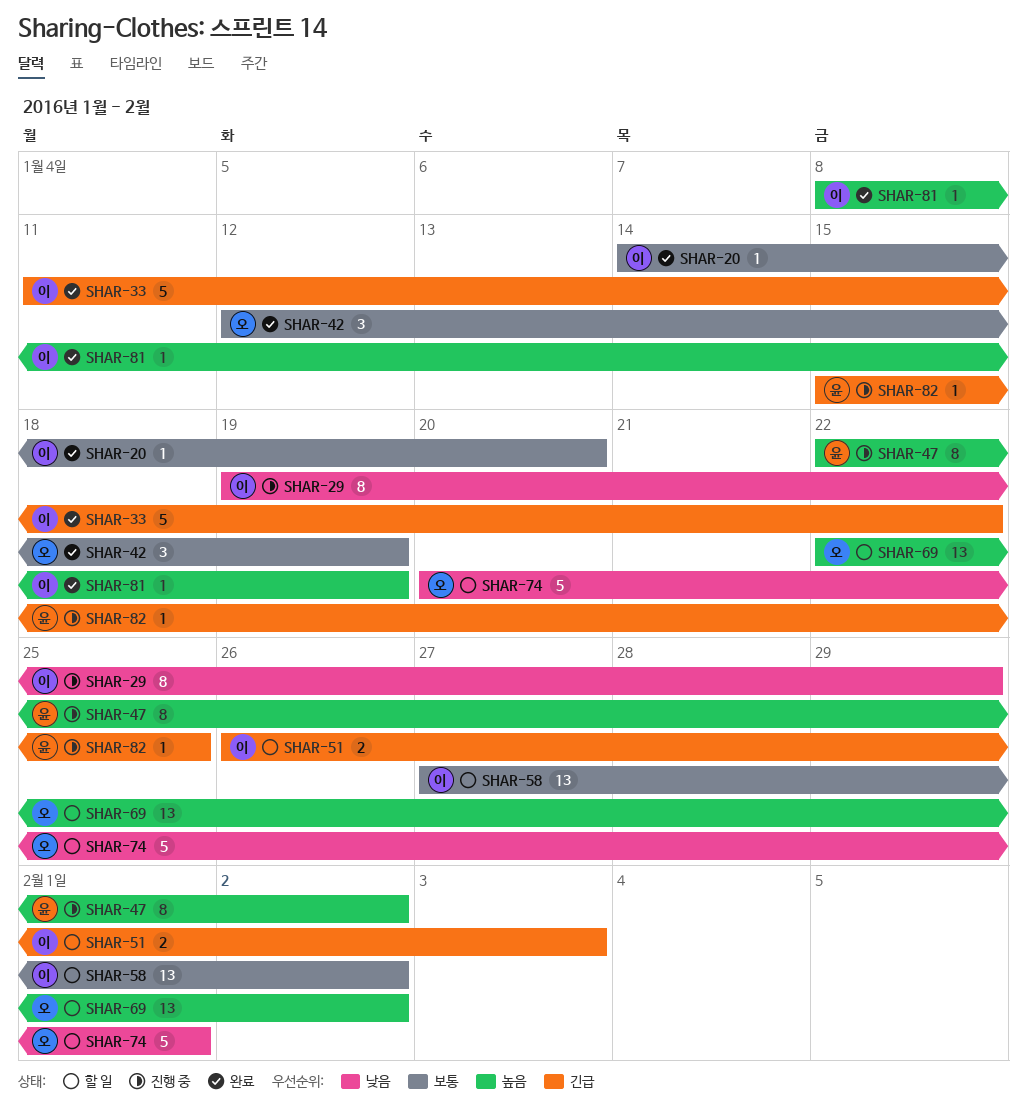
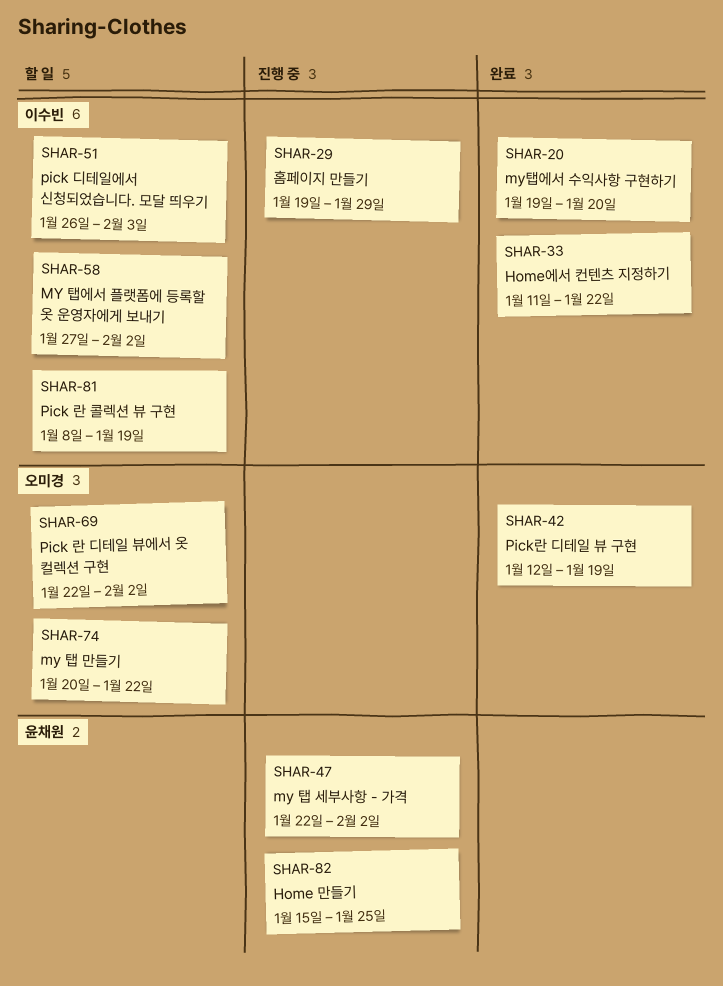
SHAR-20, start: Jan 14 -> Jan 19
SHAR-74, due: Feb 1 -> Jan 22
SHAR-81, status: 완료 -> 할 일

